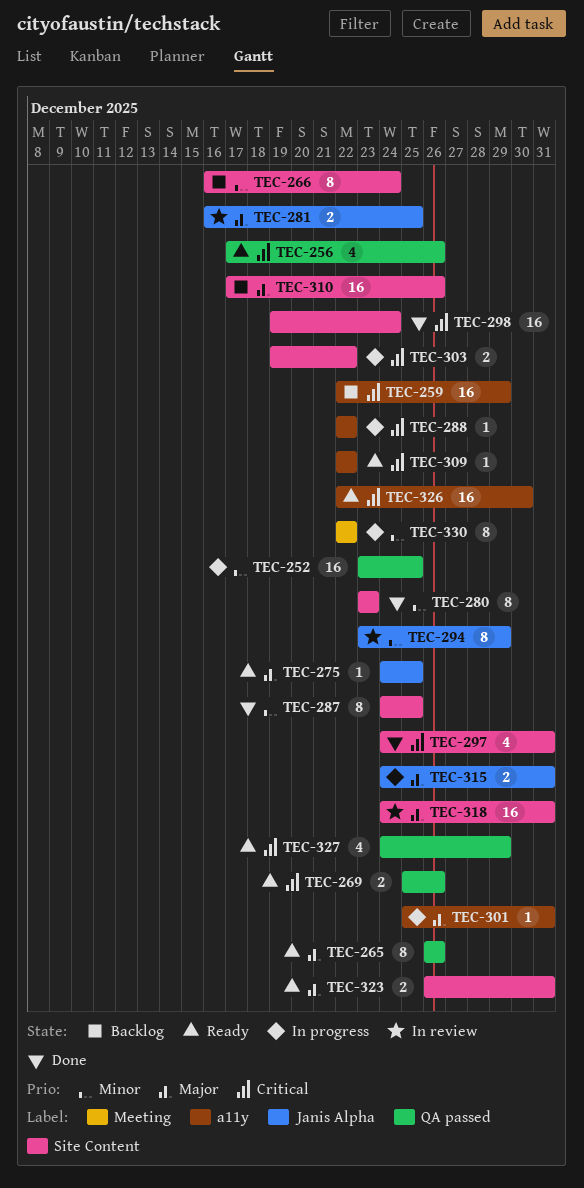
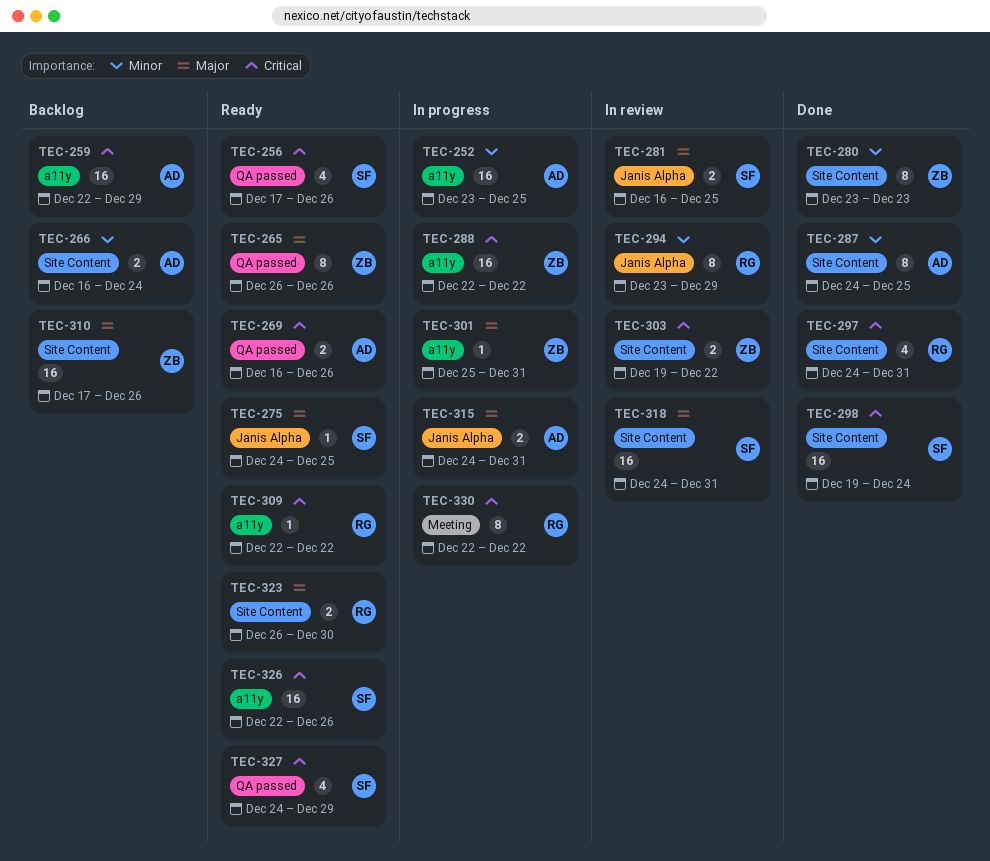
TEC-252, label: QA passed -> a11y
TEC-266, estimate: 8 -> 2
TEC-269, start: Dec 25 -> Dec 16
TEC-288, estimate: 1 -> 16
TEC-303, status: In progress -> In review
TEC-323, due: Dec 31 -> Dec 30
TEC-326, due: Dec 30 -> Dec 26
TEC-330, priority: Minor -> Critical

